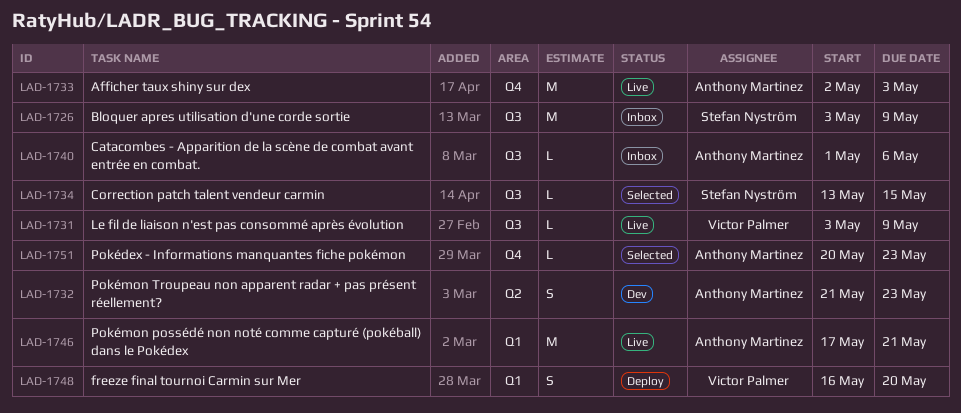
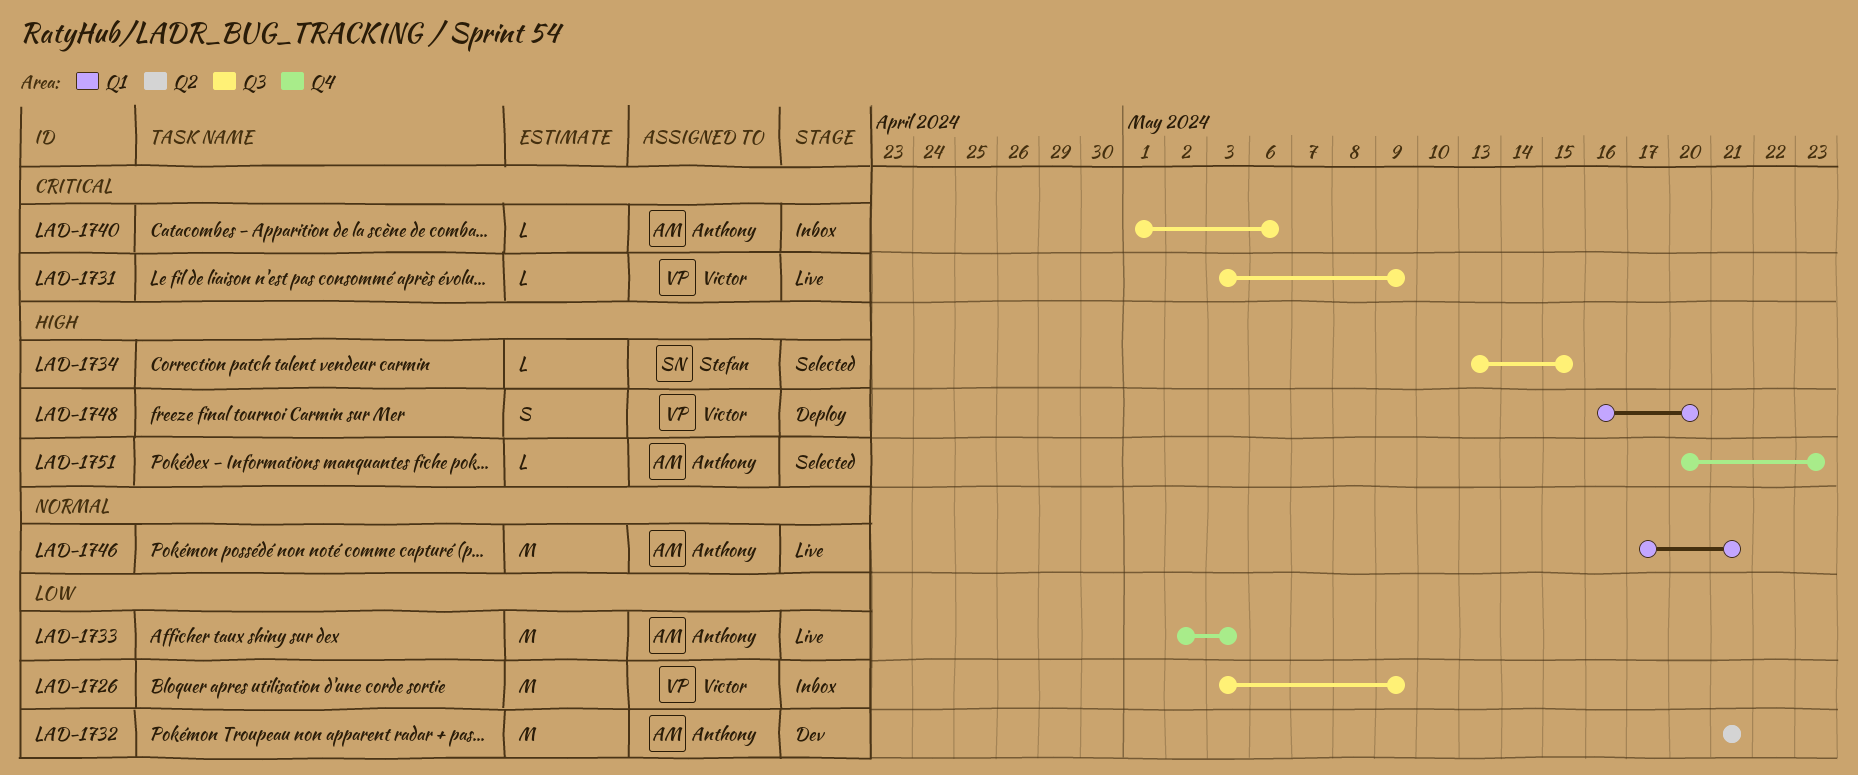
LAD-1726, owner: Stefan Nyström -> Victor Palmer
LAD-1732, estimate: S -> M
LAD-1732, due: May 23 -> May 21

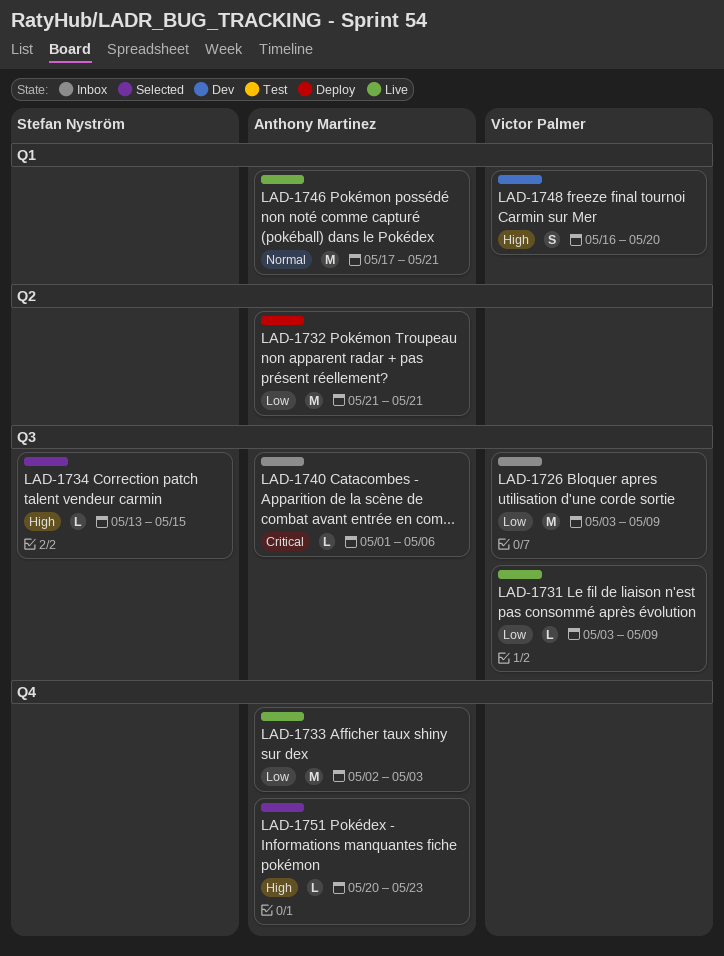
LAD-1731, priority: Critical -> Low
LAD-1732, status: Dev -> Deploy
LAD-1748, status: Deploy -> Dev

